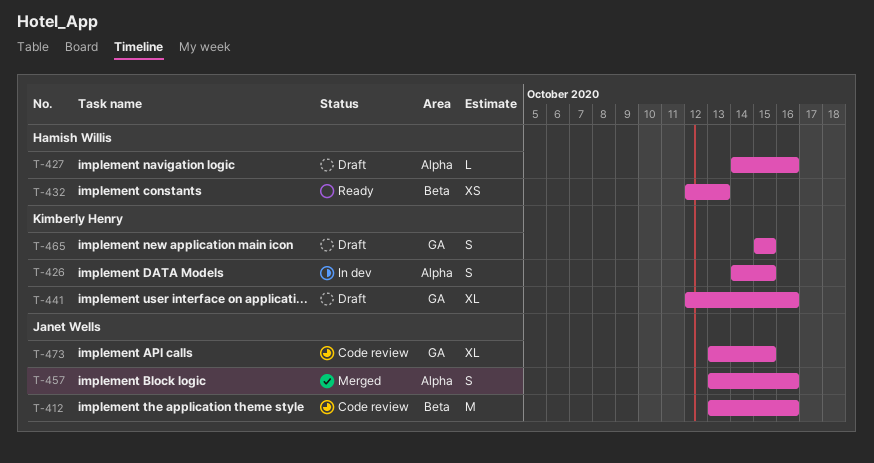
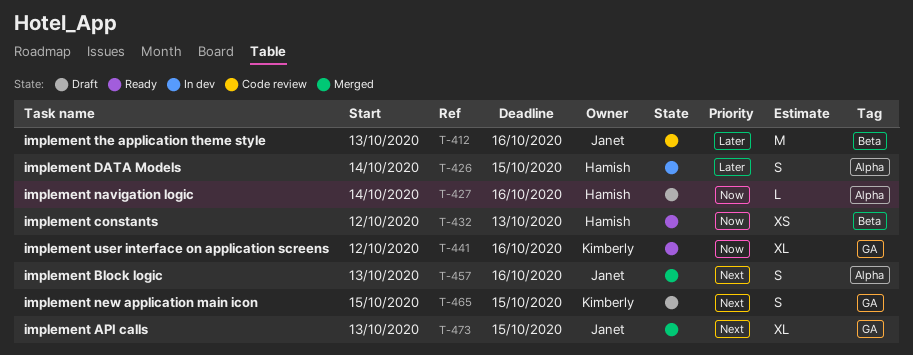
T-426, owner: Kimberly Henry -> Hamish Willis
T-441, status: Draft -> Ready
T-473, status: Code review -> Merged

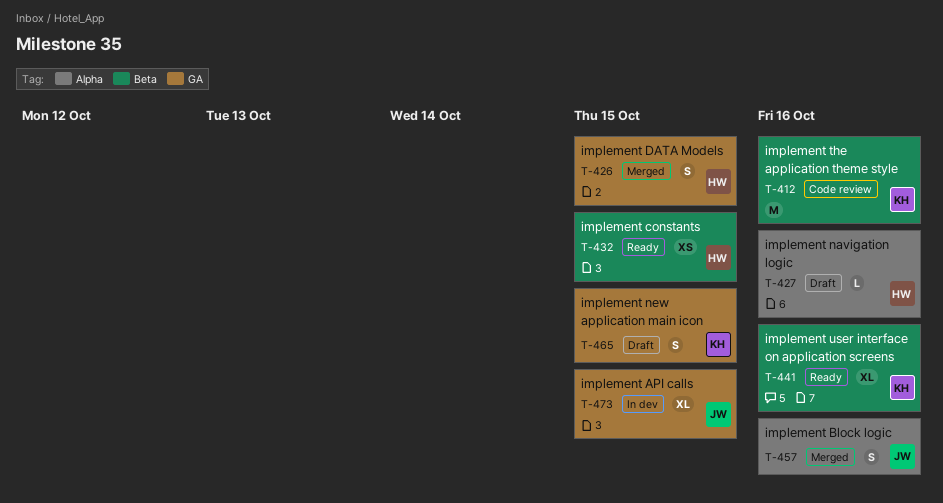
T-412, owner: Janet -> Kimberly
T-426, status: In dev -> Merged
T-426, label: Alpha -> GA
T-432, due: Oct 13 -> Oct 15
T-441, label: GA -> Beta
T-473, status: Merged -> In dev

